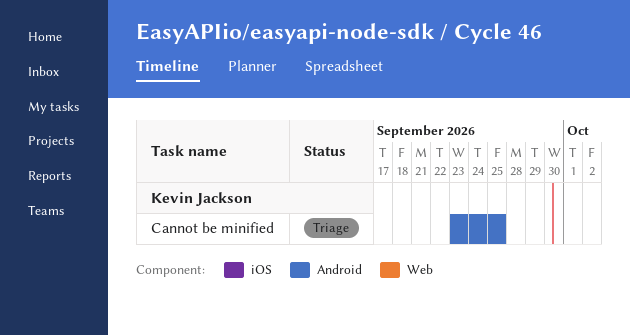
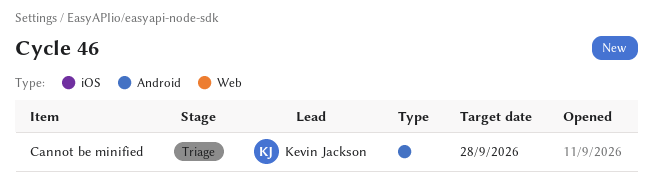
Cannot be minified, due: Sep 25 -> Sep 28

